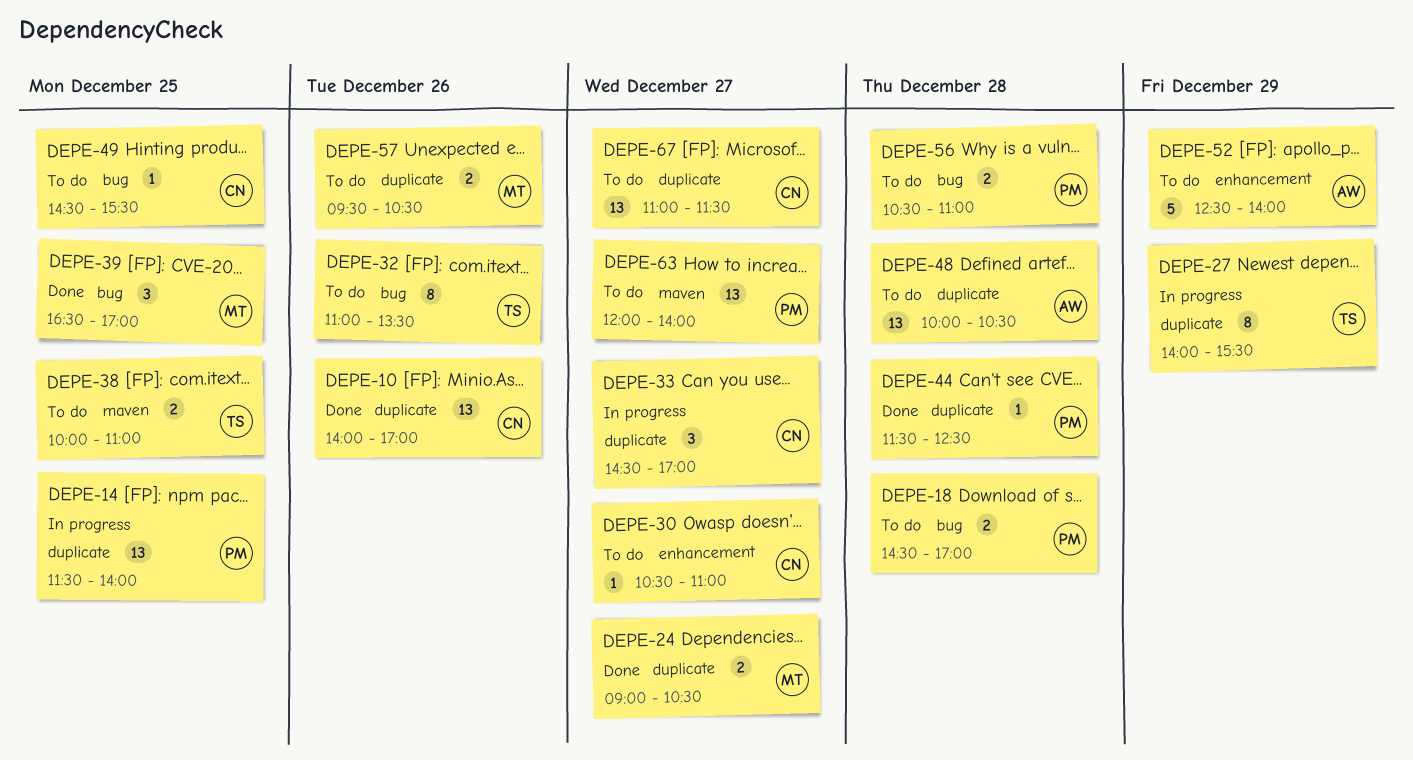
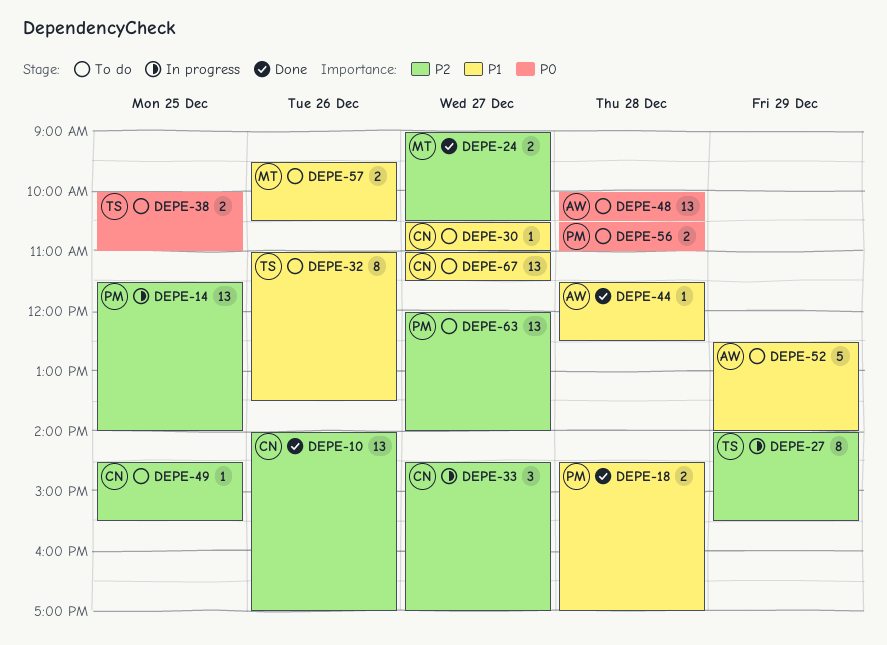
DEPE-18, status: To do -> Done
DEPE-39: present -> none
DEPE-44, owner: PM -> AW

